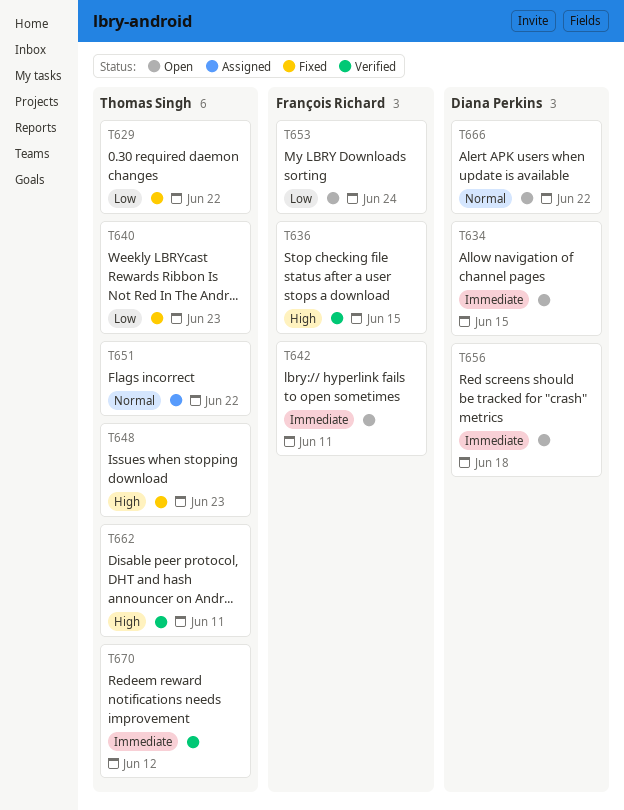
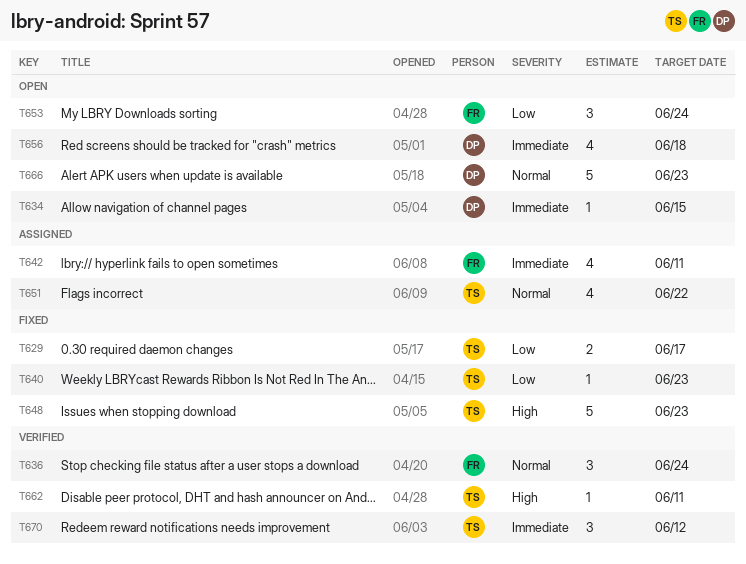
T629, due: Jun 22 -> Jun 17
T636, priority: High -> Normal
T636, due: Jun 15 -> Jun 24
T642, status: Open -> Assigned
T666, due: Jun 22 -> Jun 23

